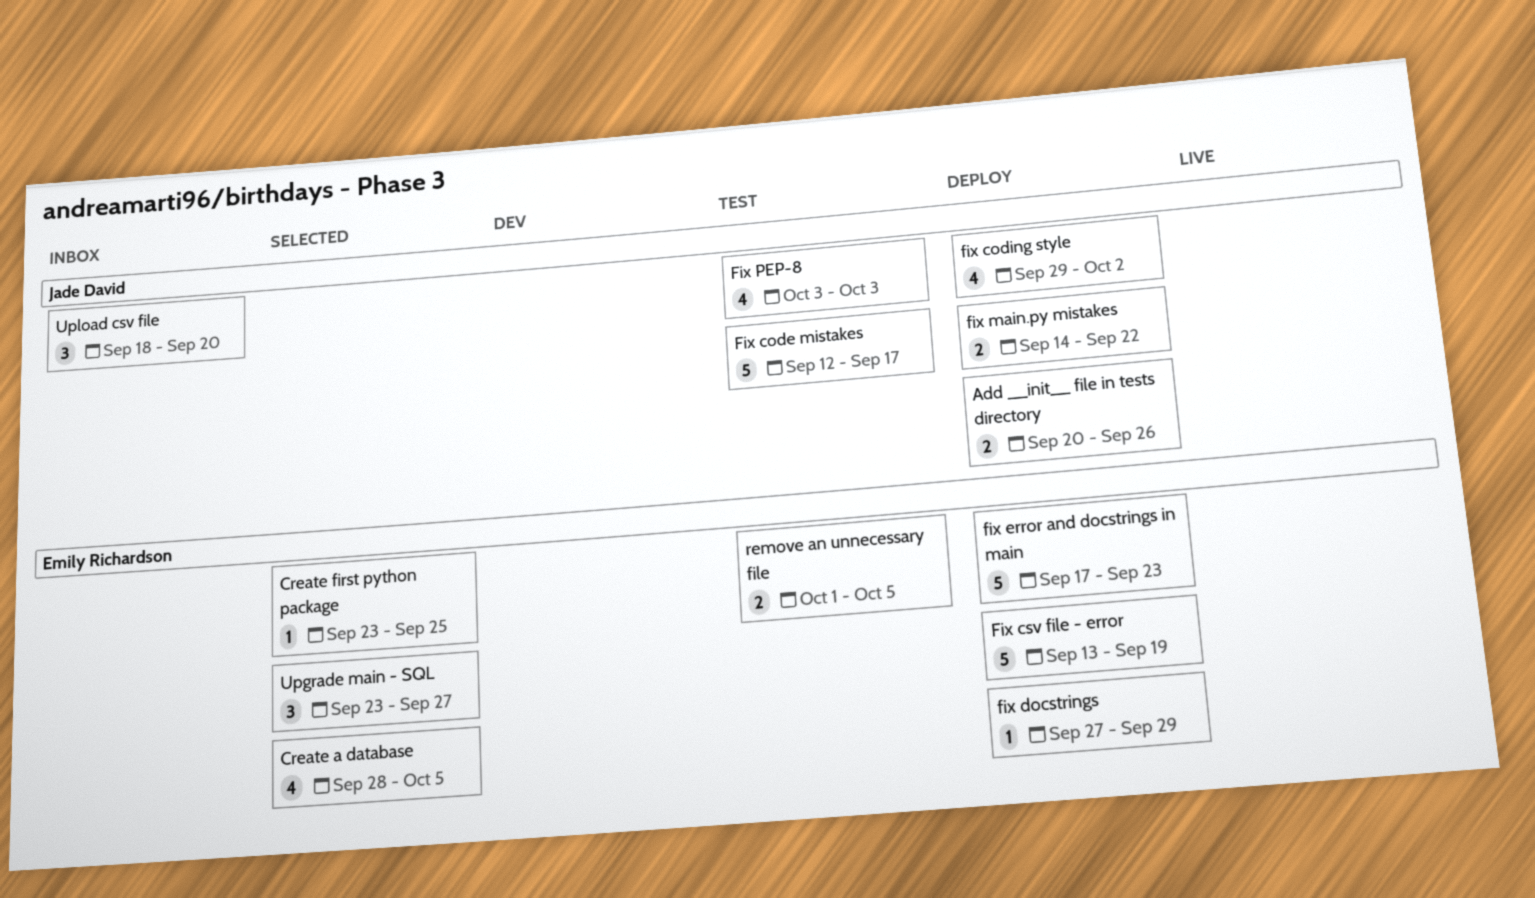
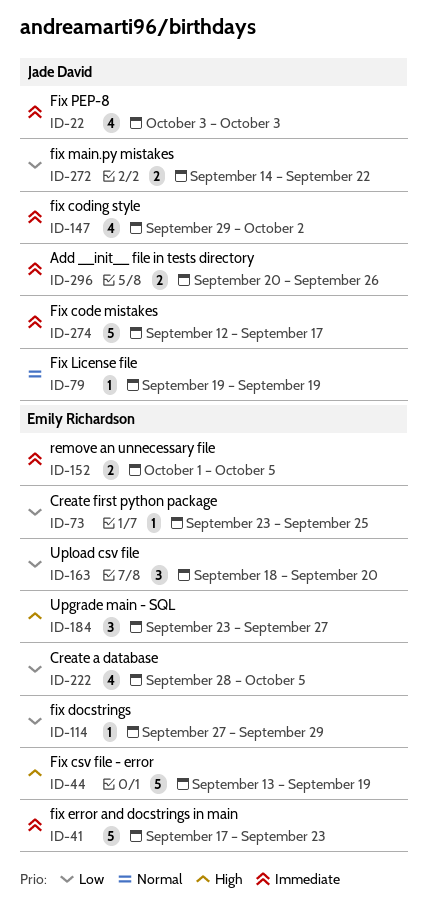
Fix License file: none -> present
Upload csv file, owner: Jade David -> Emily Richardson

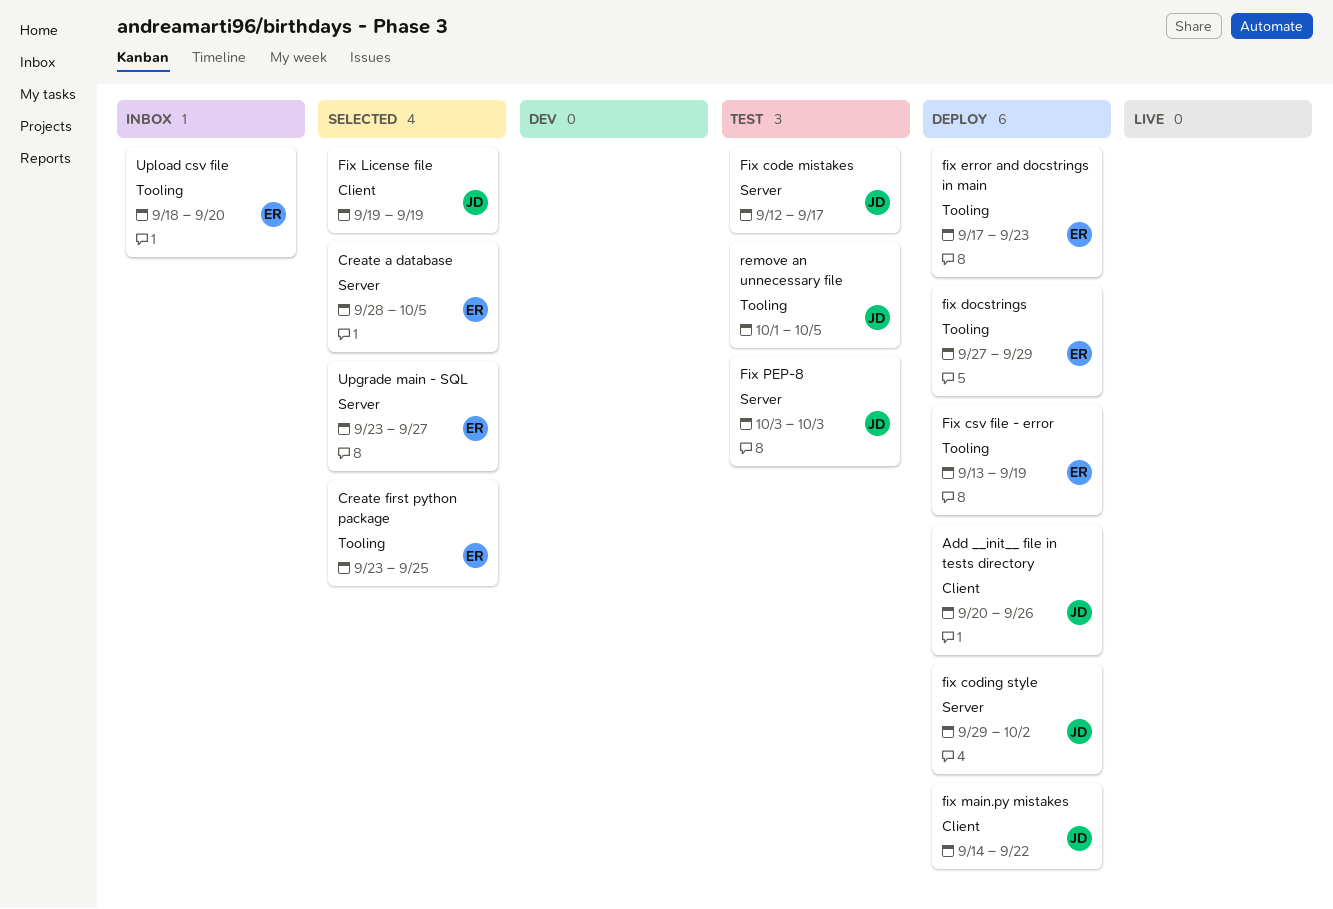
remove an unnecessary file, owner: Emily Richardson -> Jade David

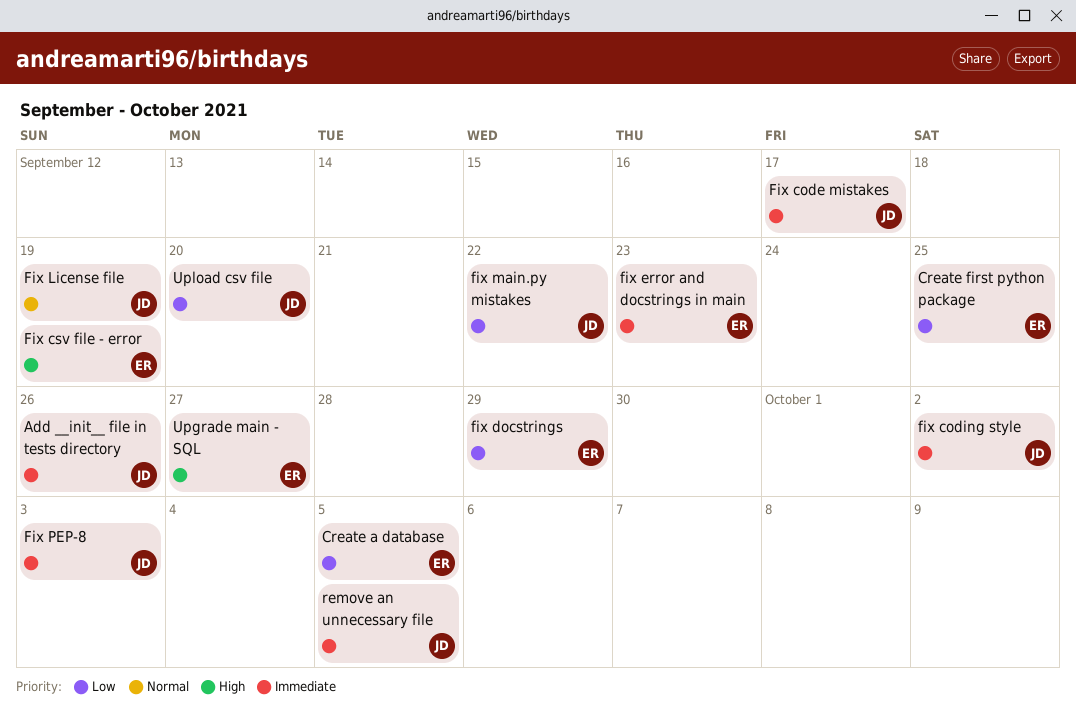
Upload csv file, owner: ER -> JD

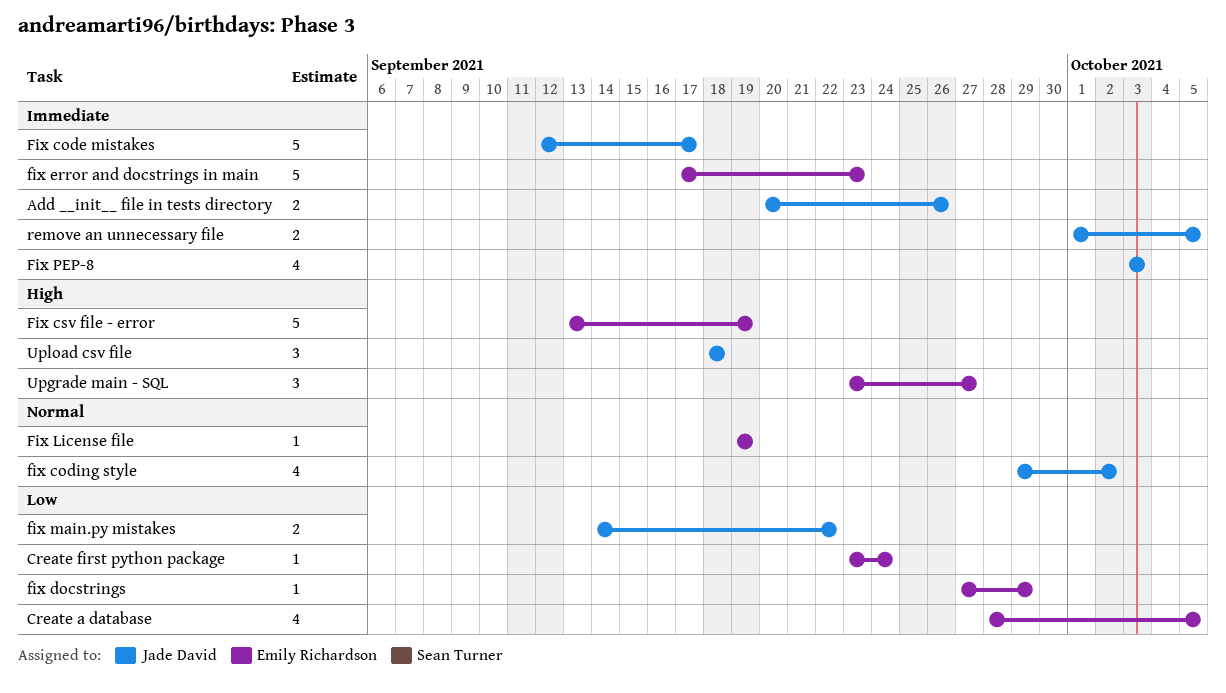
Create first python package, due: Sep 25 -> Sep 24
fix coding style, priority: Immediate -> Normal
Fix License file, owner: Jade David -> Emily Richardson
Upload csv file, priority: Low -> High
Upload csv file, due: Sep 20 -> Sep 18

